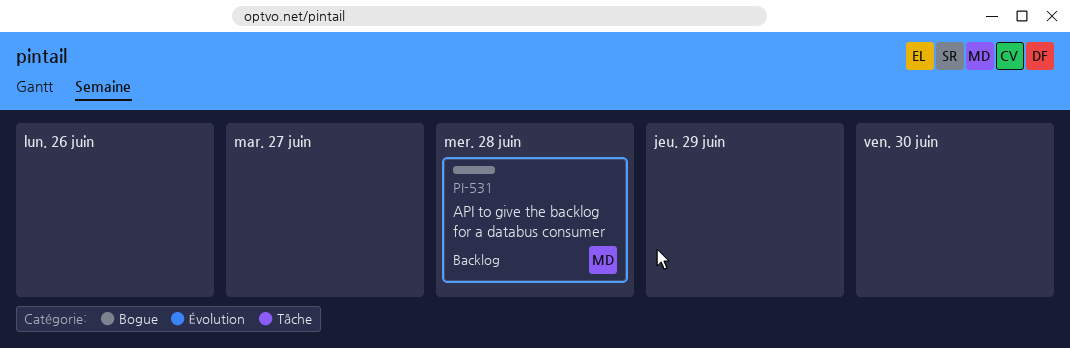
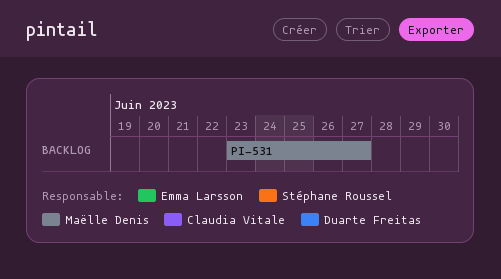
PI-531, due: Jun 28 -> Jun 27

